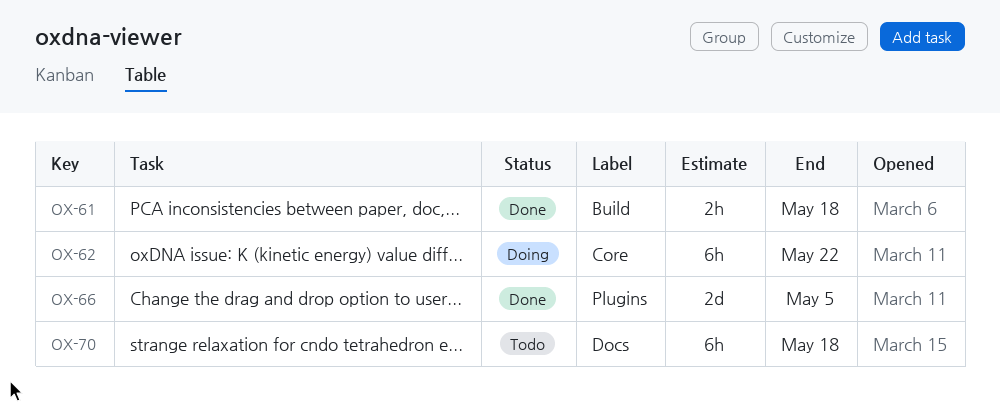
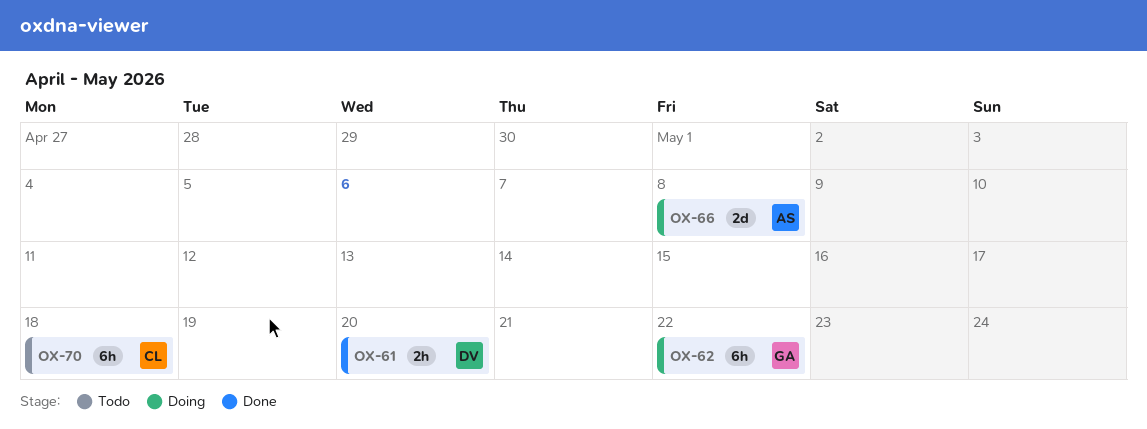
OX-61, due: May 18 -> May 20
OX-66, status: Done -> Doing
OX-66, due: May 5 -> May 8

